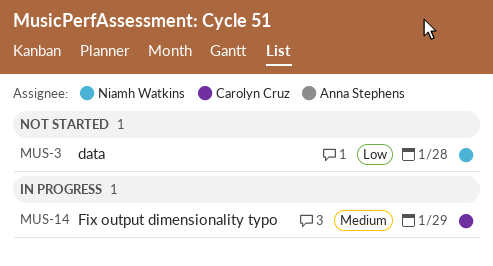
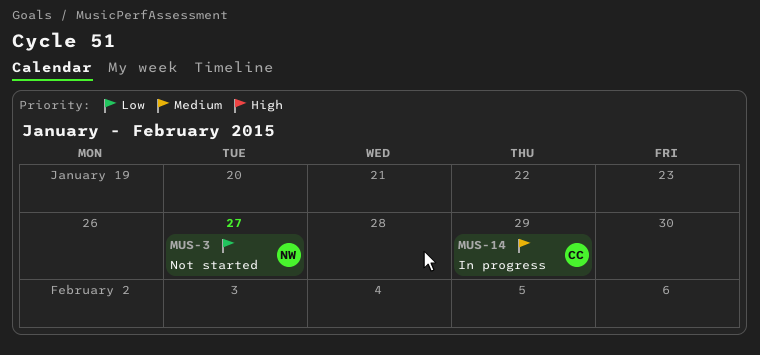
MUS-3, due: Jan 28 -> Jan 27

